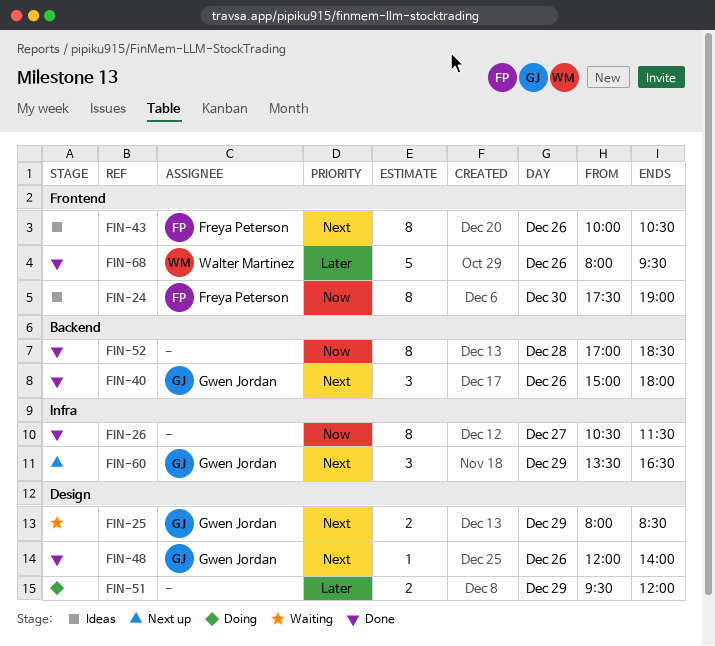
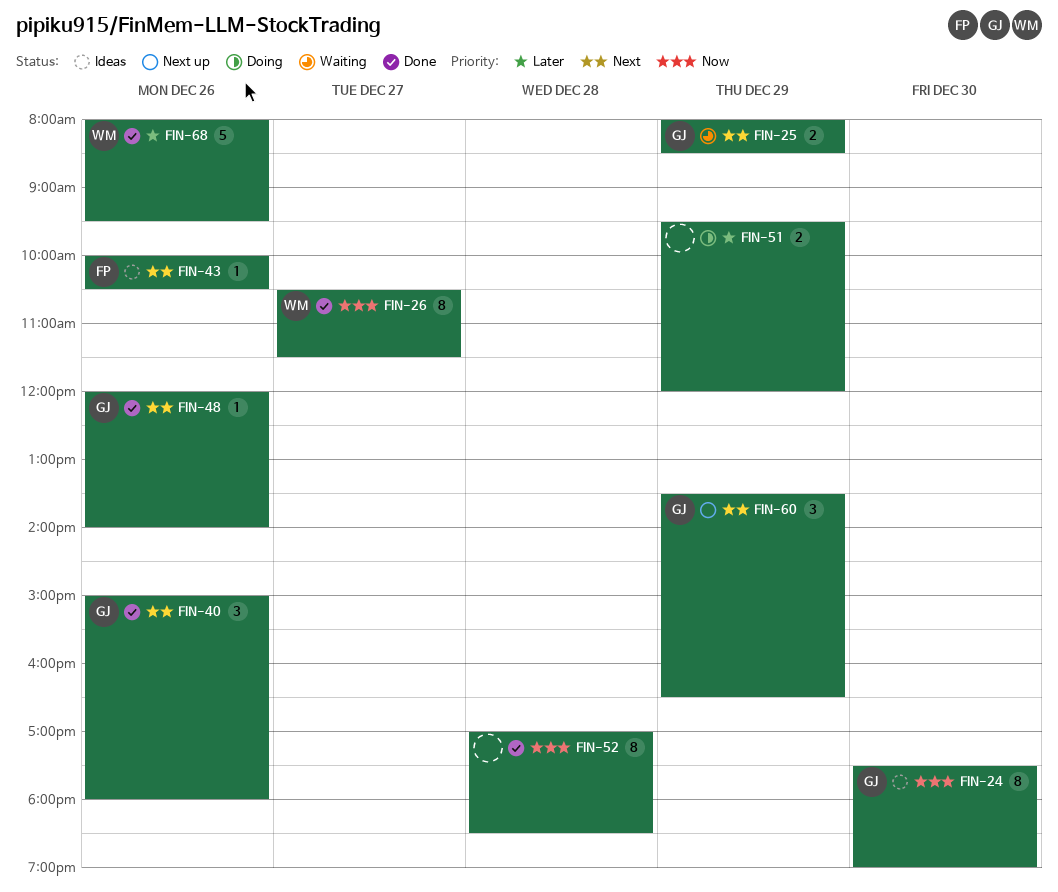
FIN-24, owner: Freya Peterson -> Gwen Jordan
FIN-26, owner: none -> Walter Martinez
FIN-43, estimate: 8 -> 1

